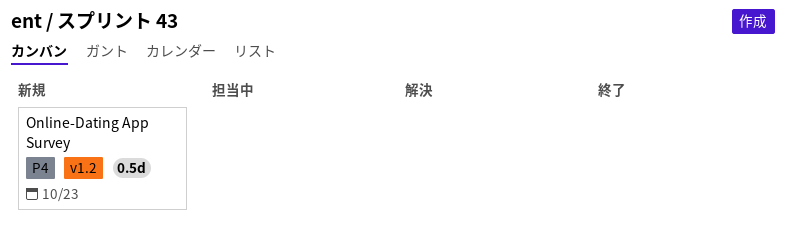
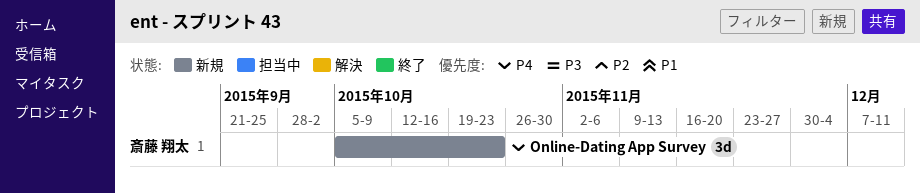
Online-Dating App Survey, estimate: 0.5d -> 3d

